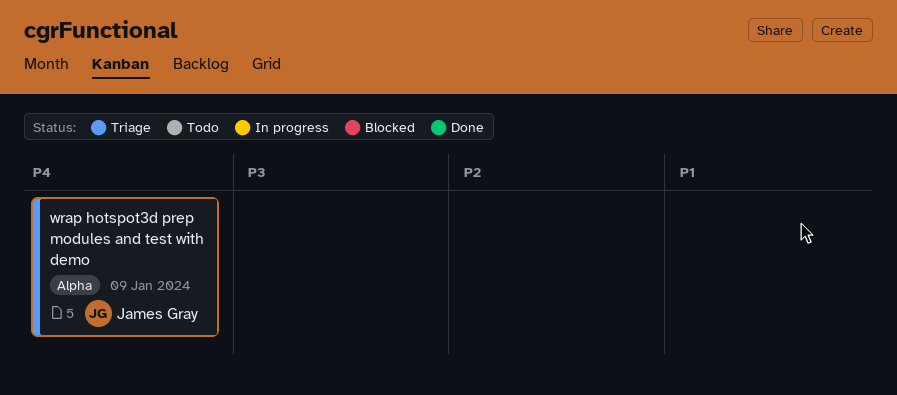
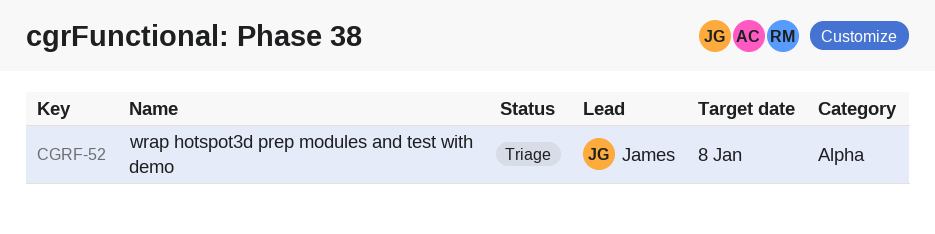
wrap hotspot3d prep modules and test with demo, due: Jan 9 -> Jan 8

